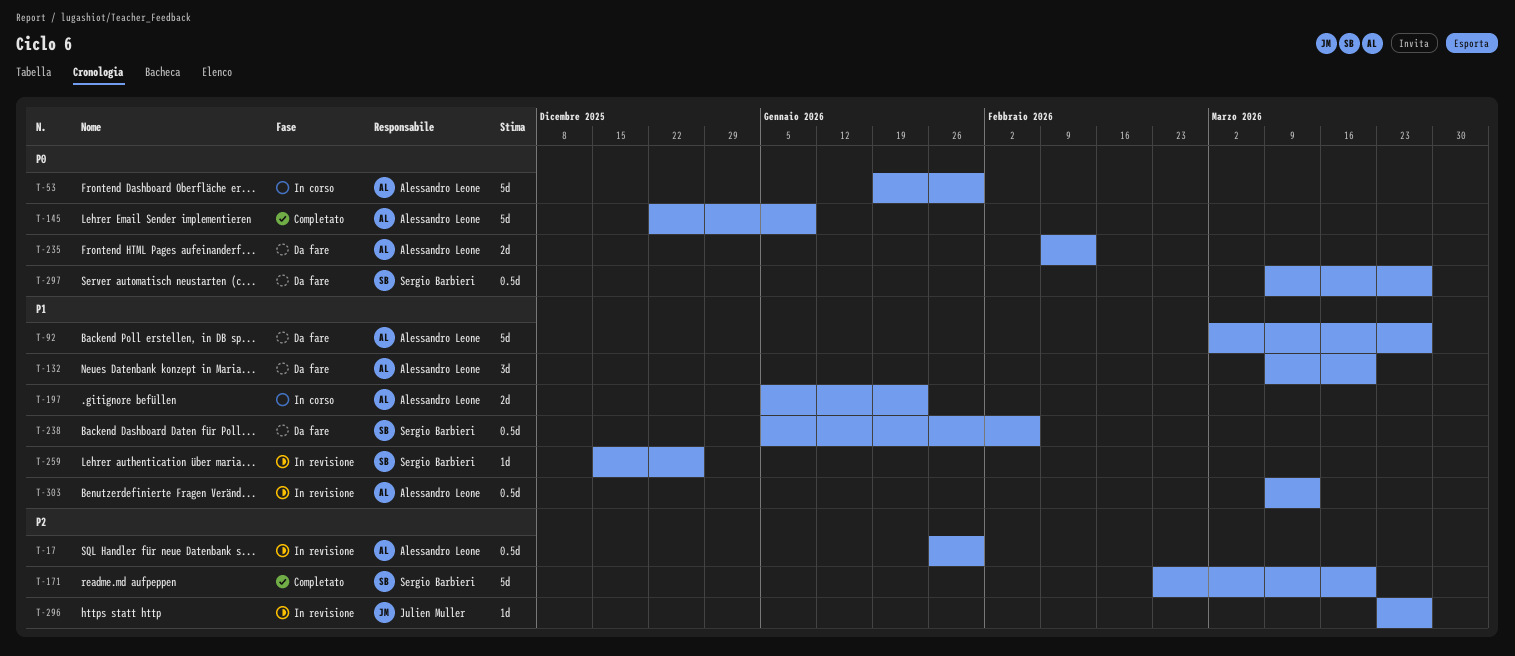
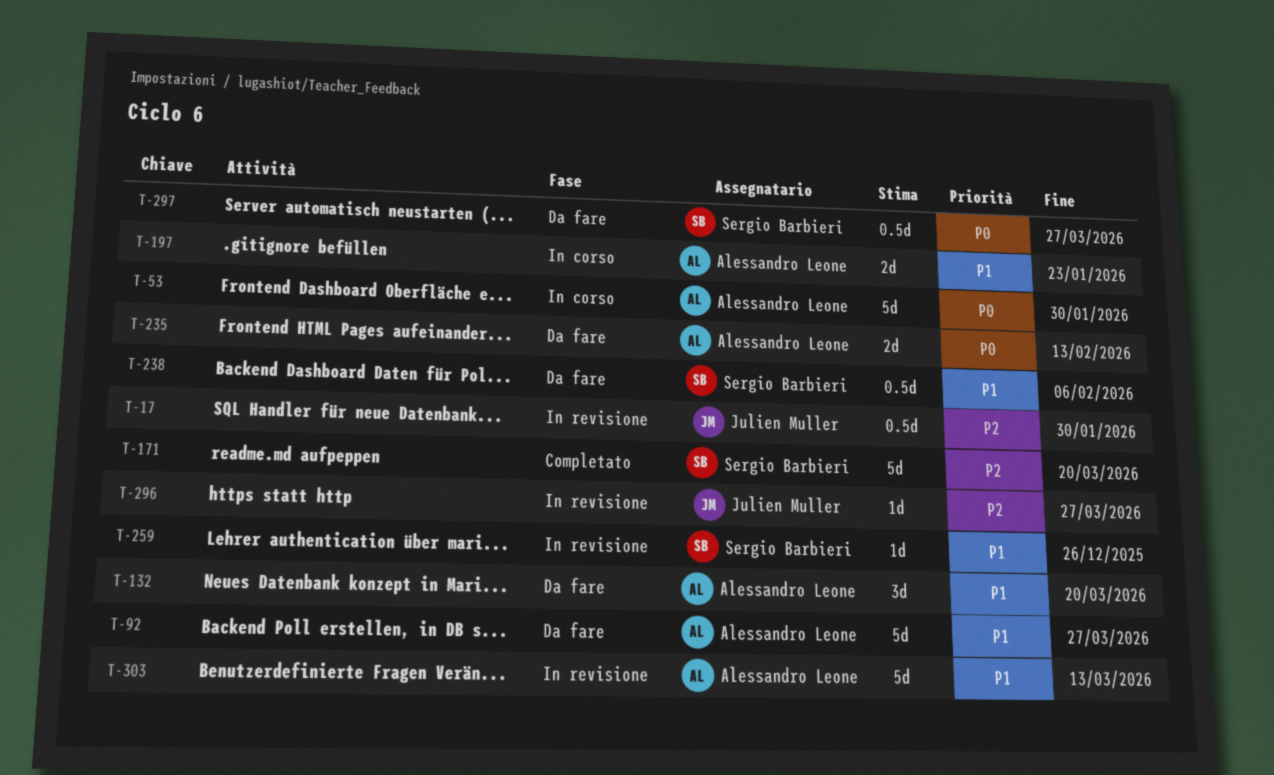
T-17, owner: Alessandro Leone -> Julien Muller
T-145: present -> none
T-303, estimate: 0.5d -> 5d

